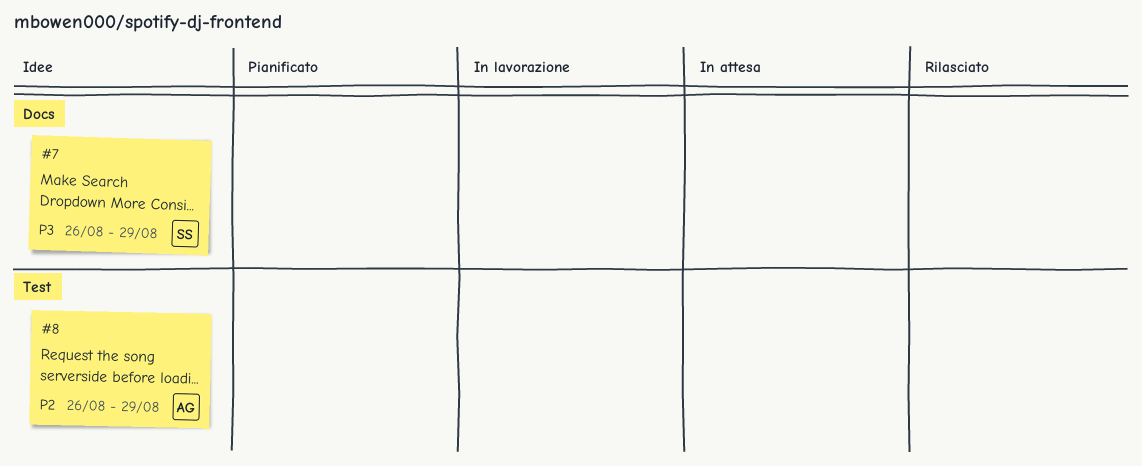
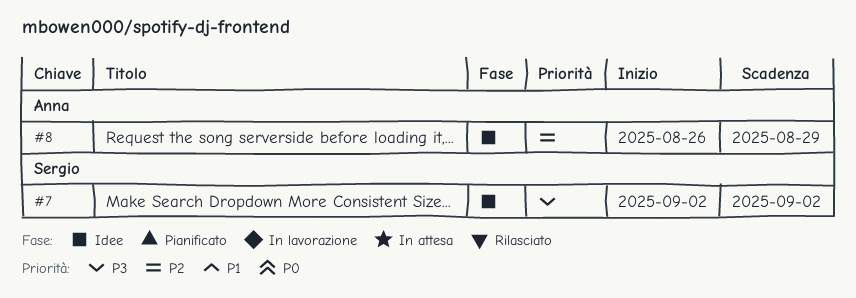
#7, start: Aug 26 -> Sep 2
#7, due: Aug 29 -> Sep 2

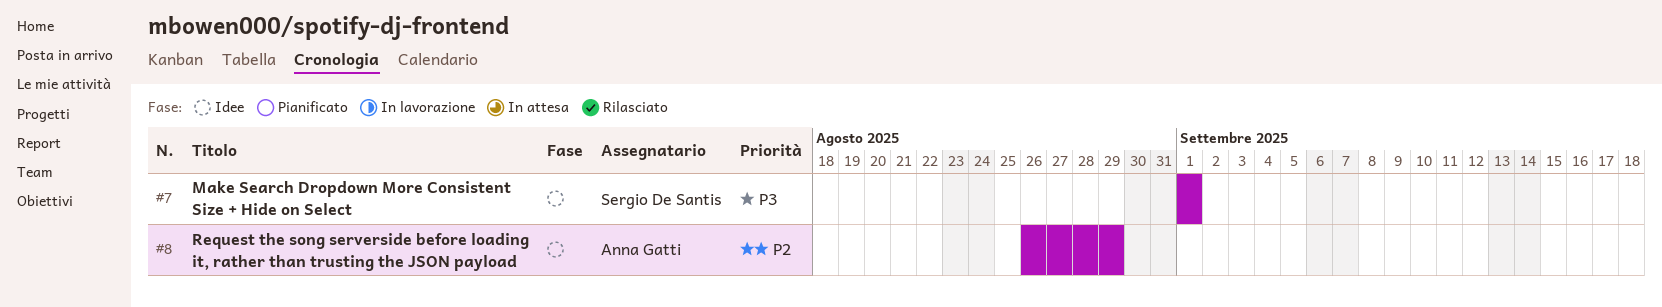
#7, start: Sep 2 -> Sep 1
#7, due: Sep 2 -> Sep 1

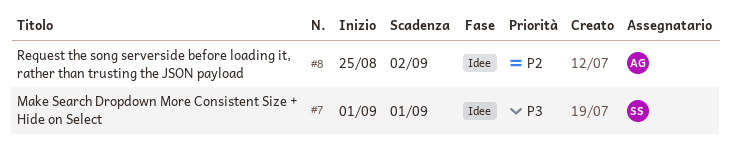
#8, start: Aug 26 -> Aug 25
#8, due: Aug 29 -> Sep 2

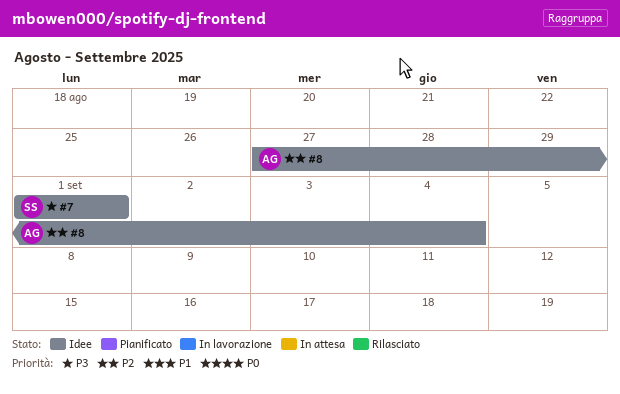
#8, start: Aug 25 -> Aug 27
#8, due: Sep 2 -> Sep 4

